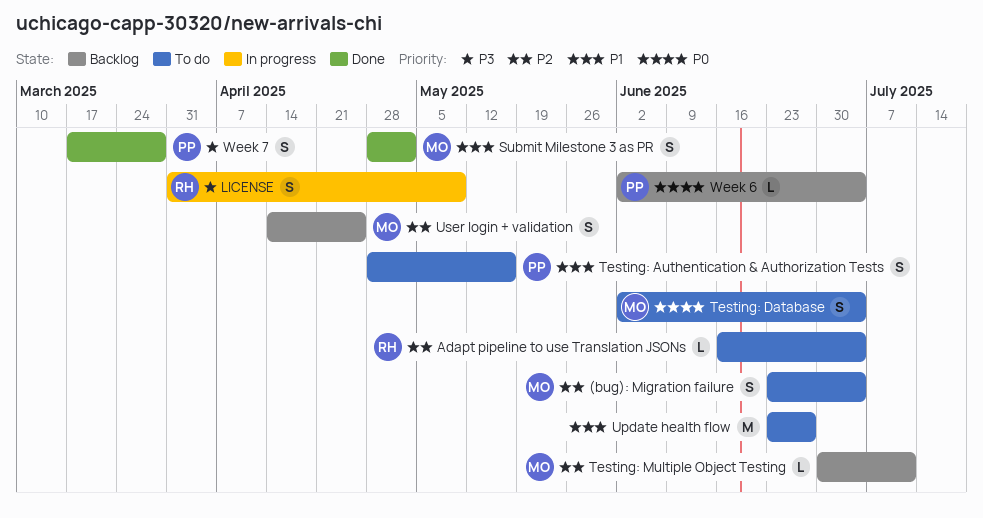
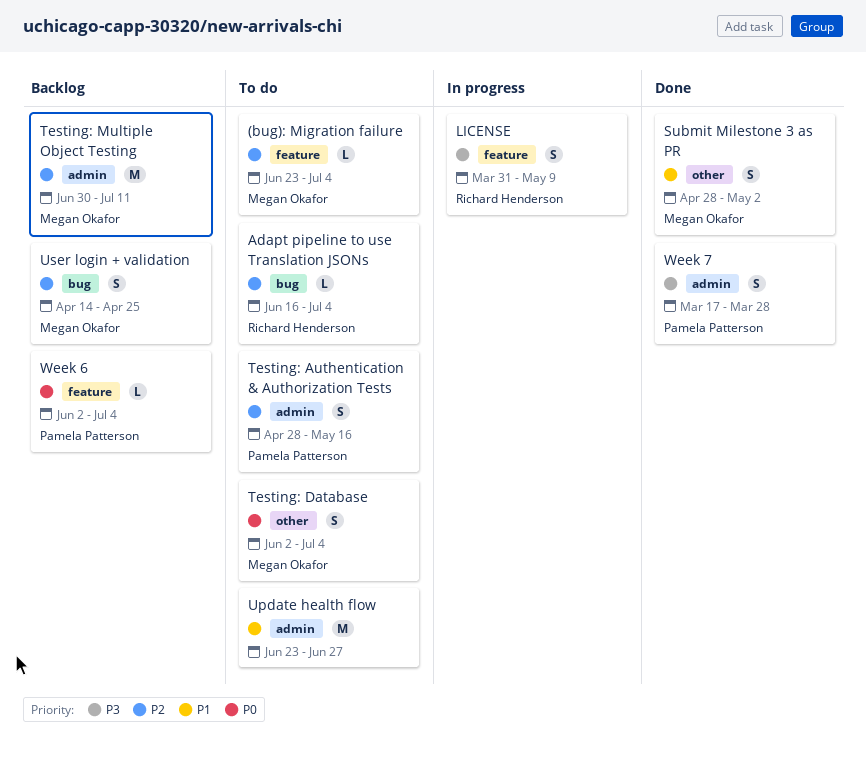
(bug): Migration failure, estimate: S -> L
Testing: Authentication & Authorization Tests, priority: P1 -> P2
Testing: Multiple Object Testing, estimate: L -> M

